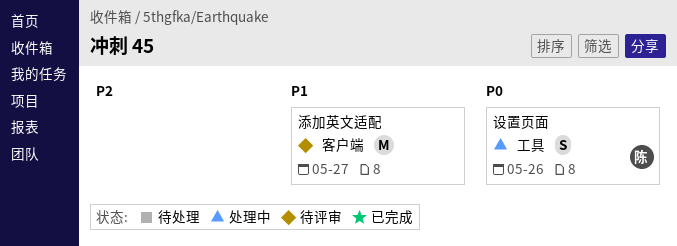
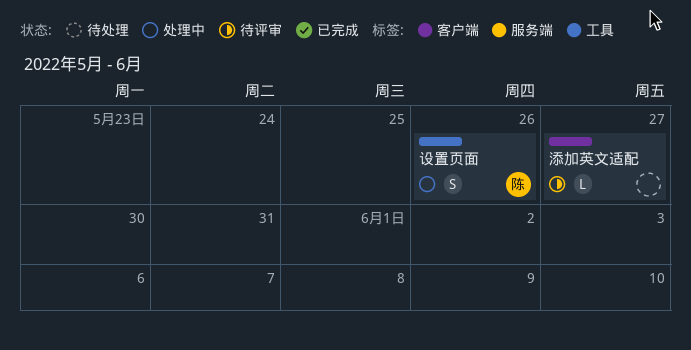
添加英文适配, estimate: M -> L

